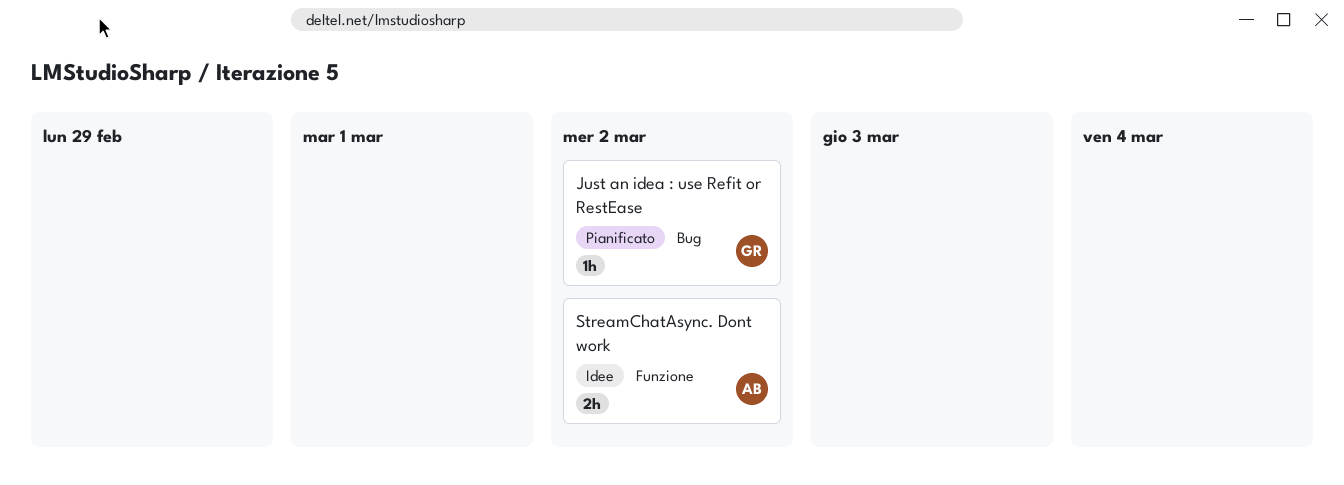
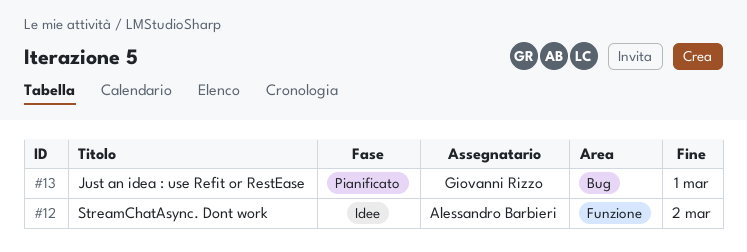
Just an idea : use Refit or RestEase, due: Mar 2 -> Mar 1

